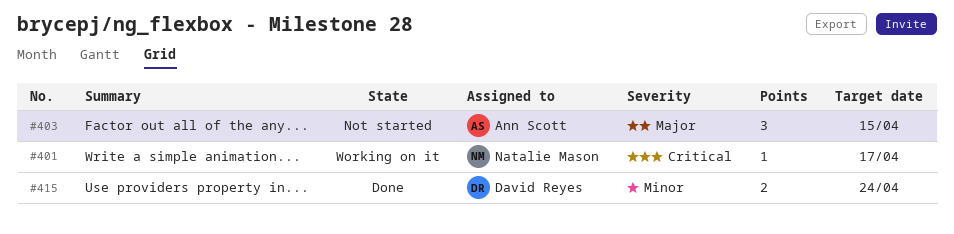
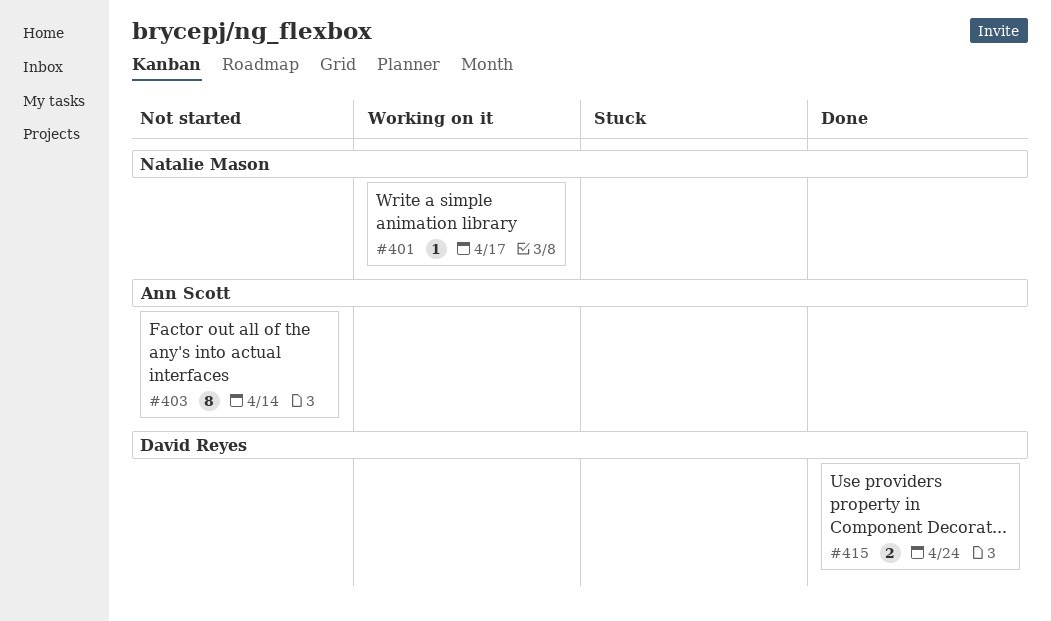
#403, estimate: 3 -> 8
#403, due: Apr 15 -> Apr 14

